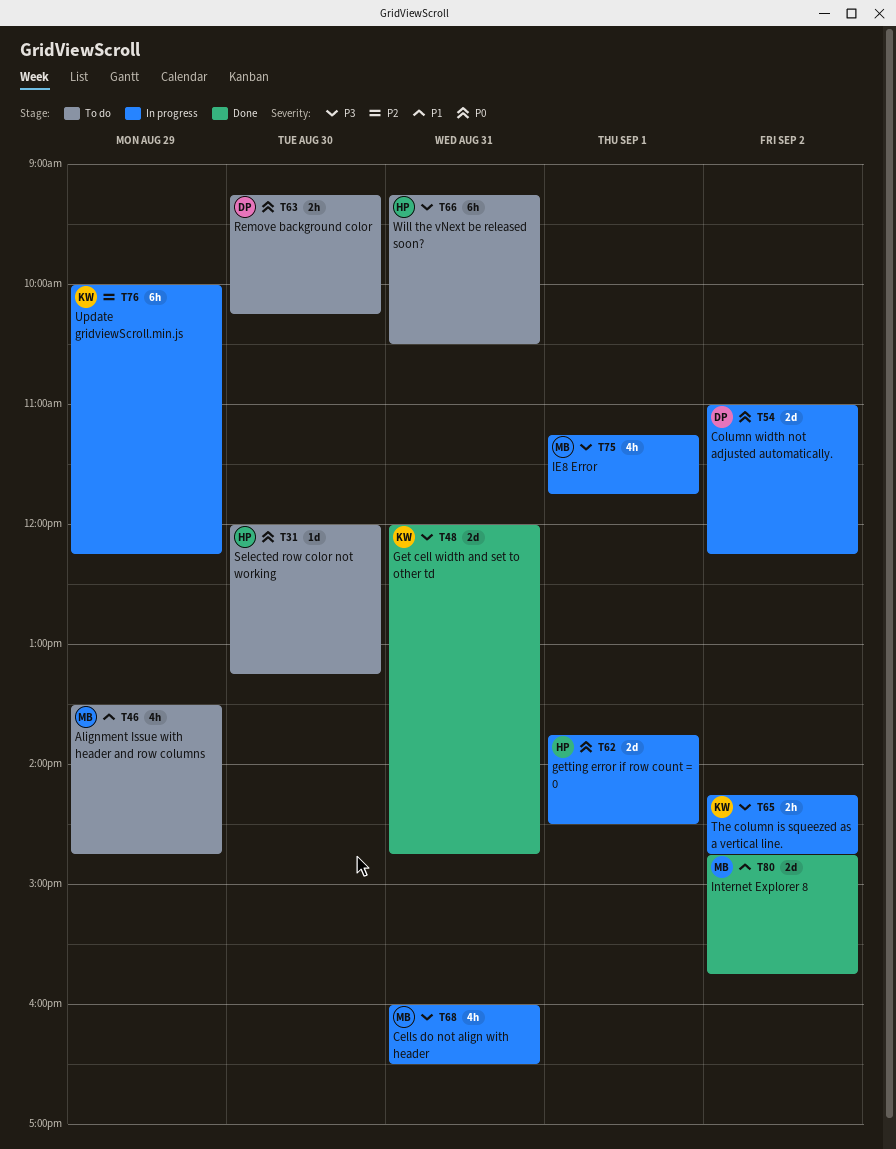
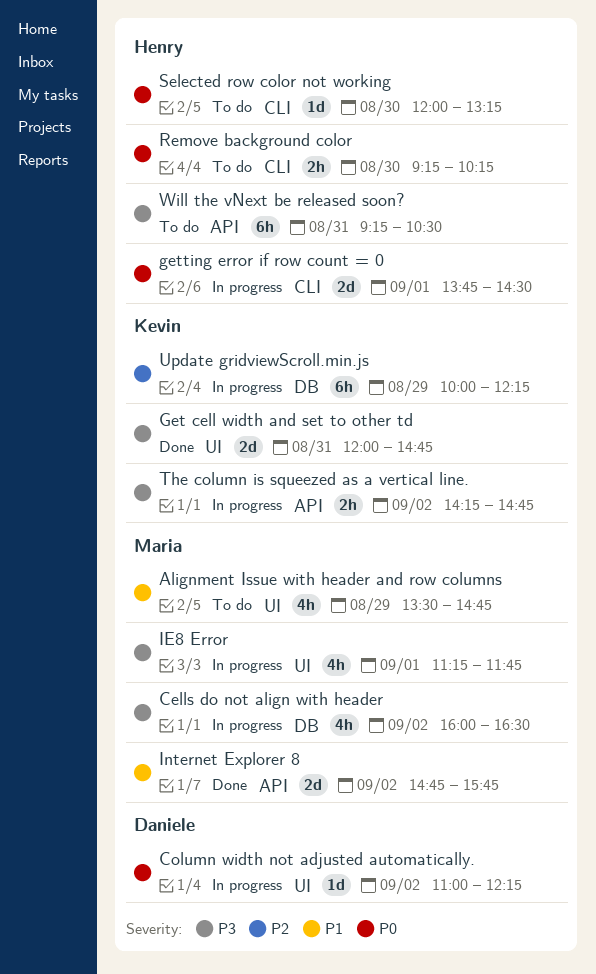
Cells do not align with header, day: Aug 31 -> Sep 2
Column width not adjusted automatically., estimate: 2d -> 1d
Remove background color, owner: Daniele -> Henry

